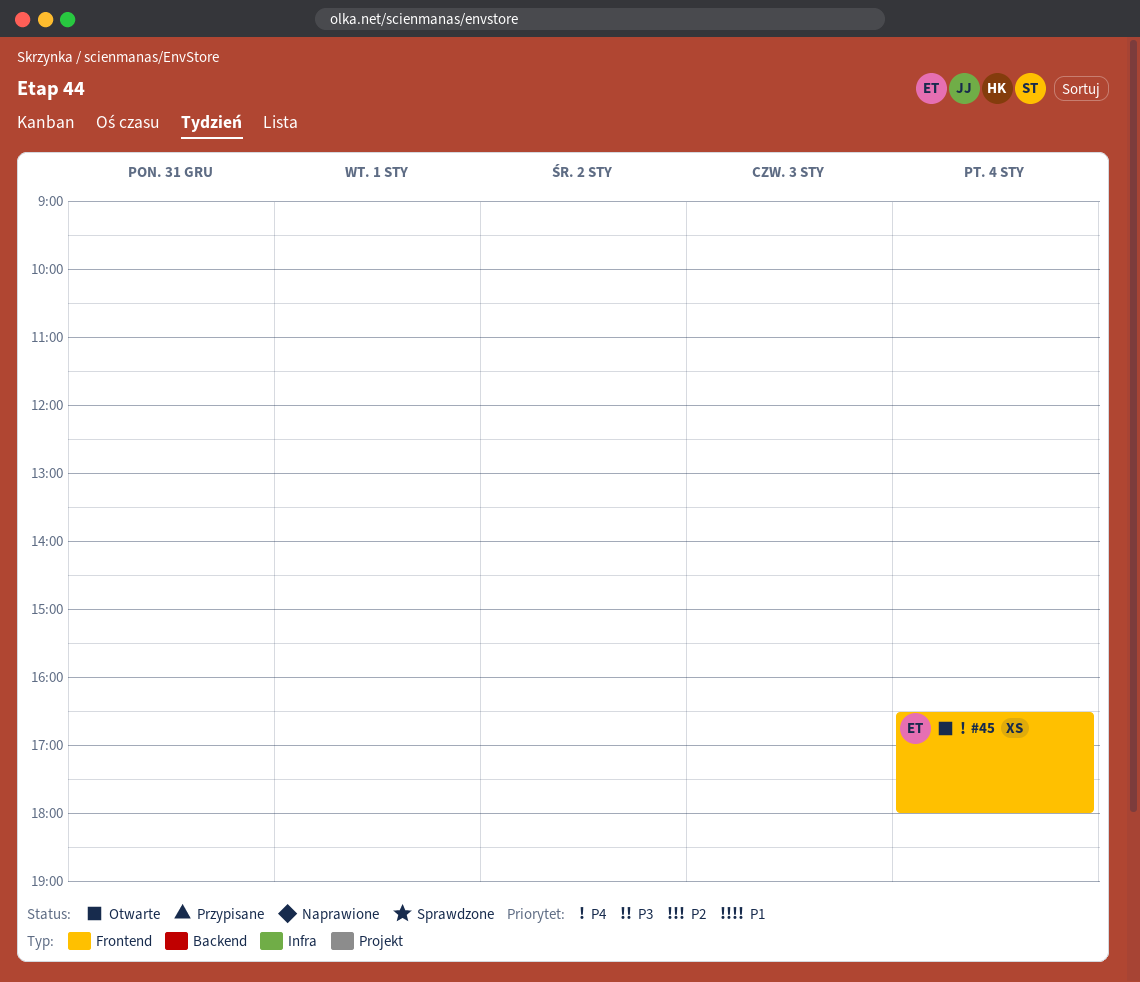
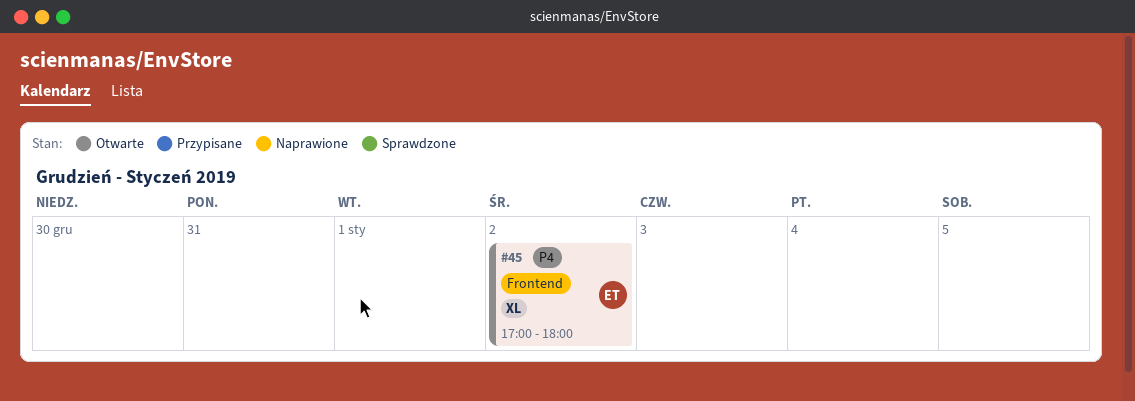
#45, estimate: XS -> XL
#45, day: Jan 4 -> Jan 2
#45, begins: 16:30 -> 17:00

